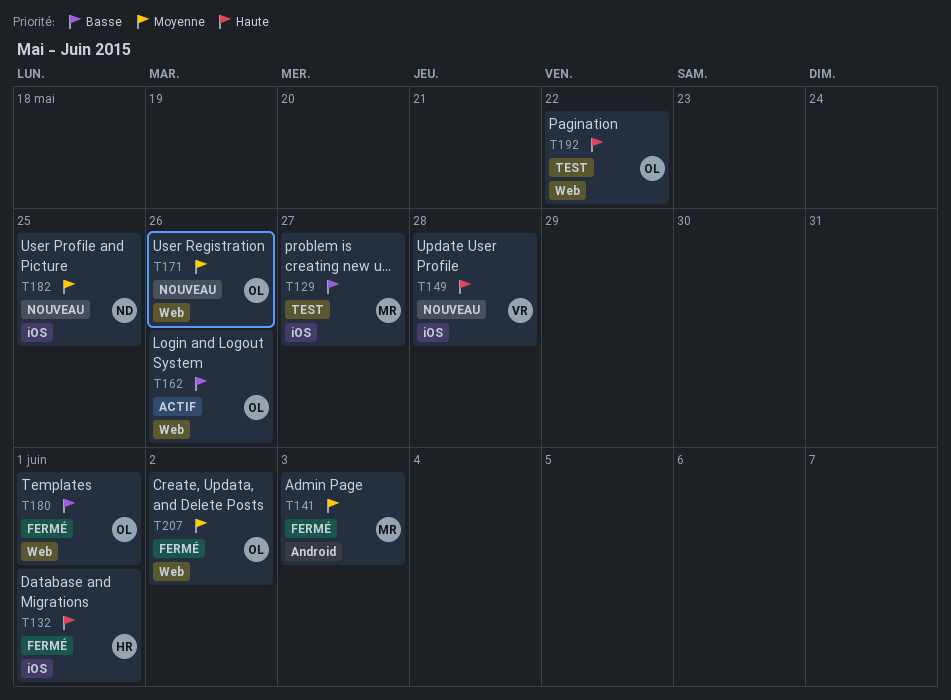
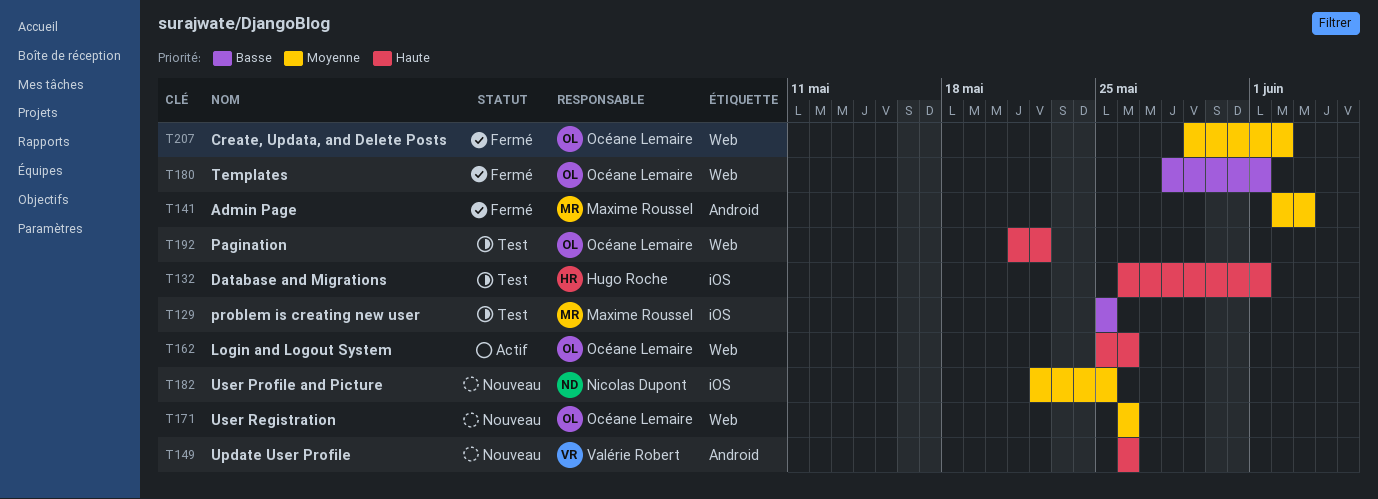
T129, due: May 27 -> May 25
T132, status: Fermé -> Test
T149, label: iOS -> Android
T149, due: May 28 -> May 26
T162, priority: Basse -> Haute

